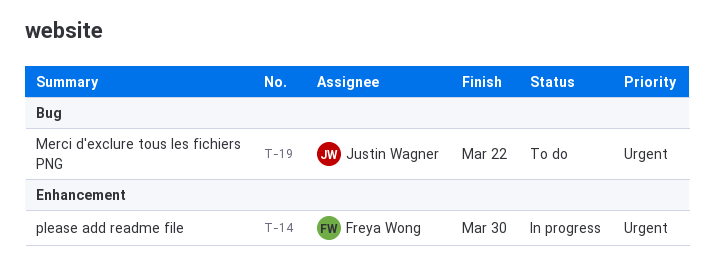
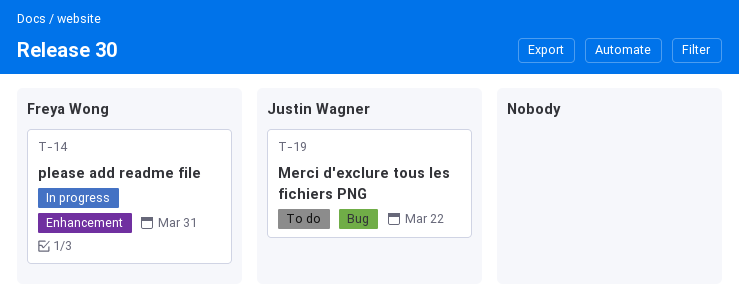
T-14, due: Mar 30 -> Mar 31

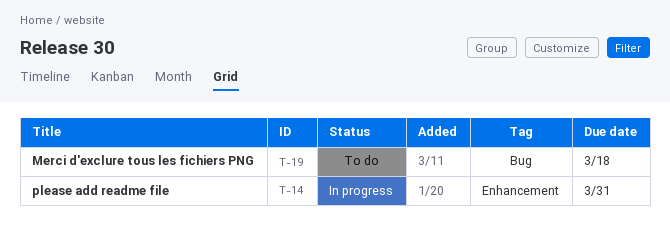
T-19, due: Mar 22 -> Mar 18

